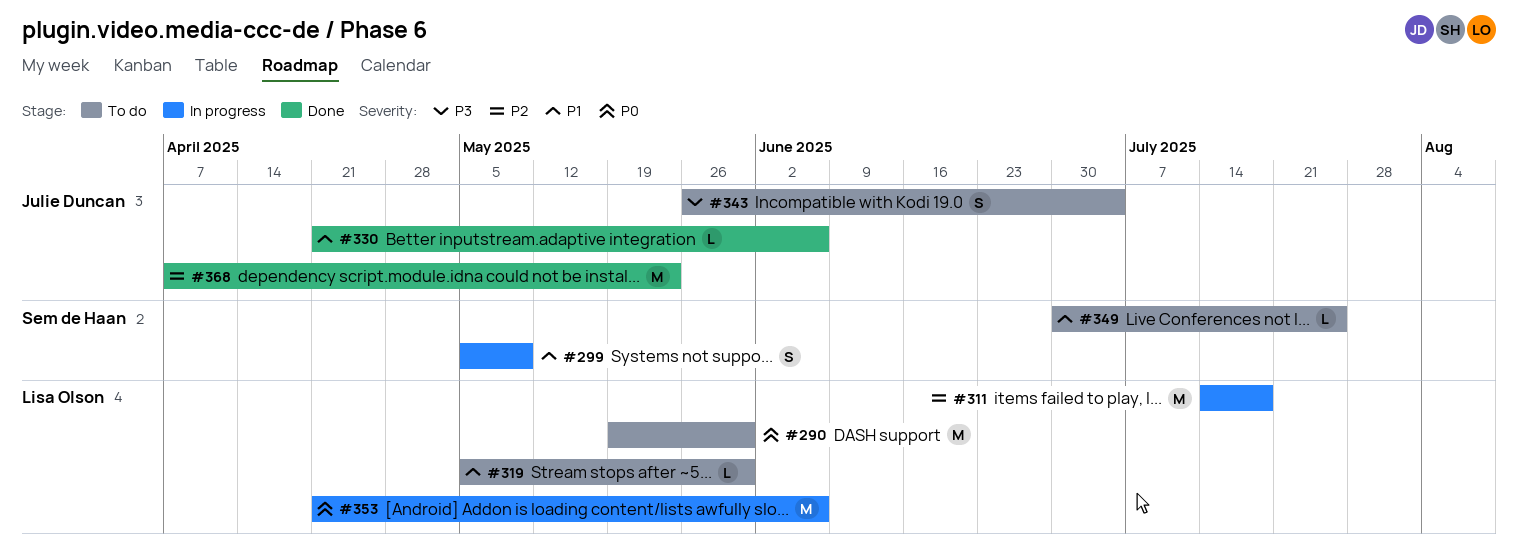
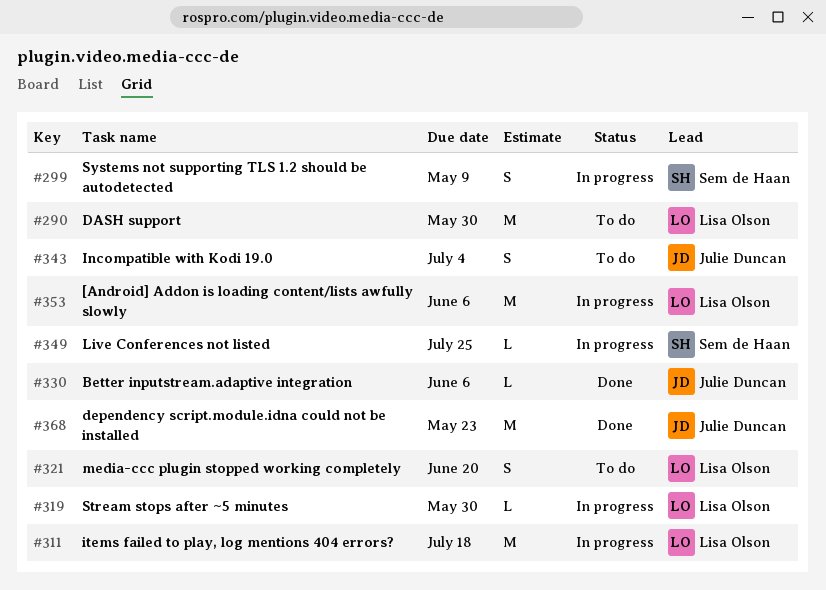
#319, status: To do -> In progress
#321: none -> present
#349, status: To do -> In progress

